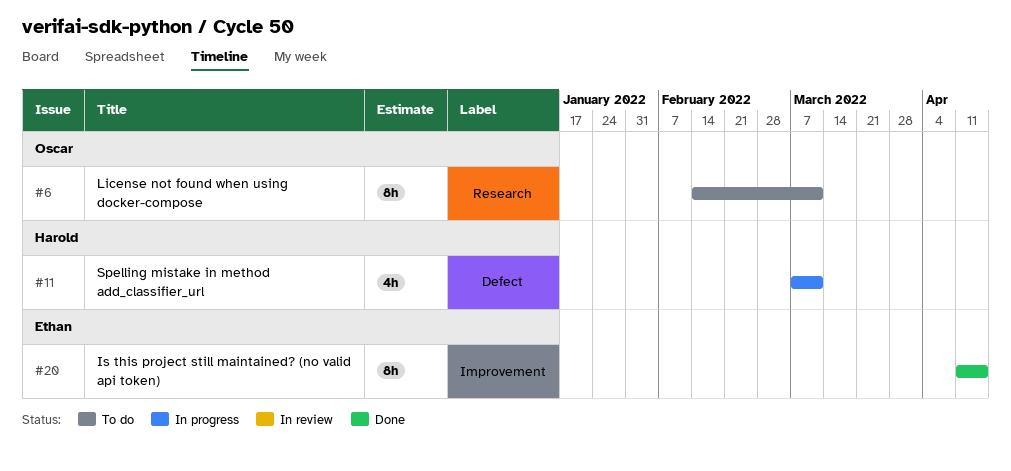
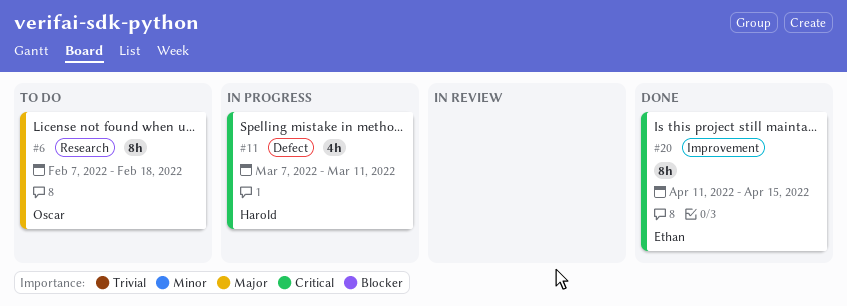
#6, start: Feb 14 -> Feb 7
#6, due: Mar 11 -> Feb 18

